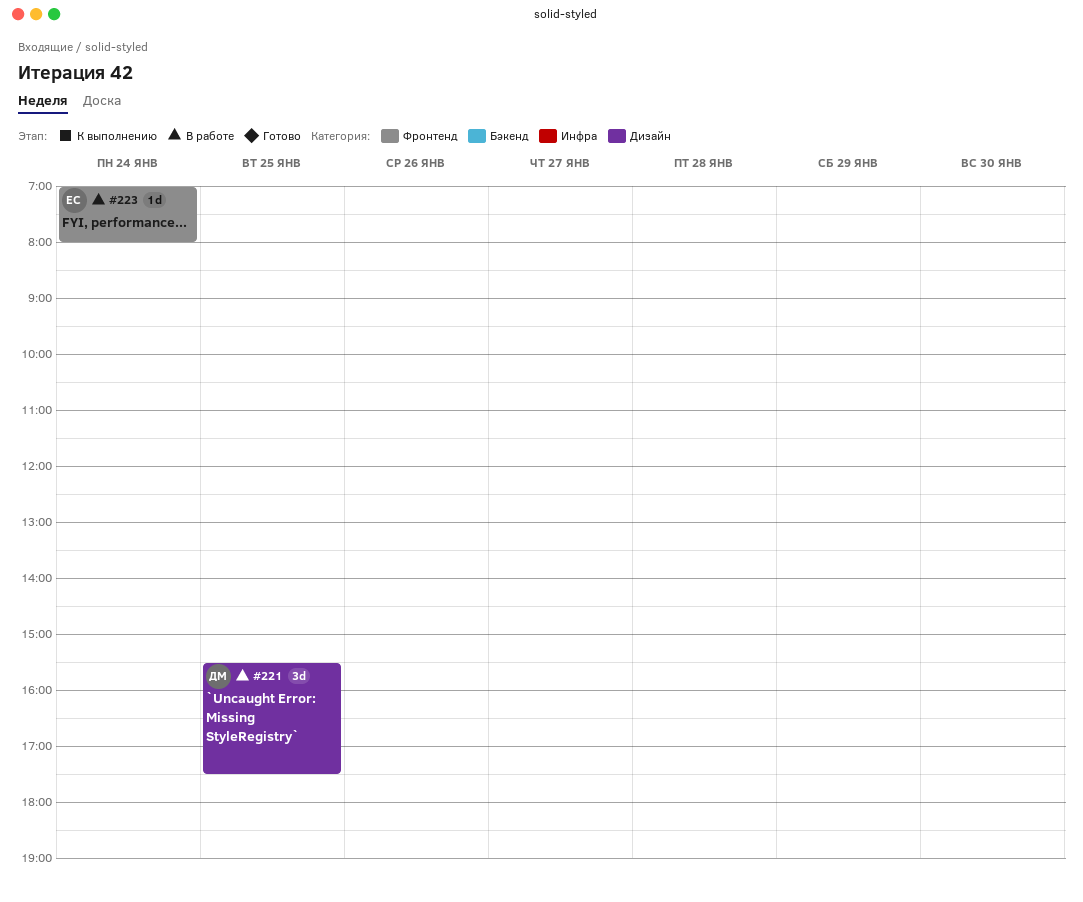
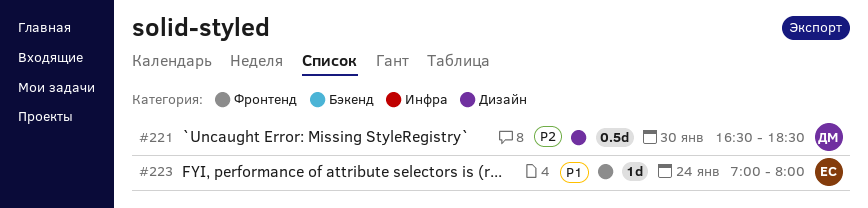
#221, estimate: 3d -> 0.5d
#221, day: Jan 25 -> Jan 30
#221, begins: 15:30 -> 16:30
#221, ends: 17:30 -> 18:30

